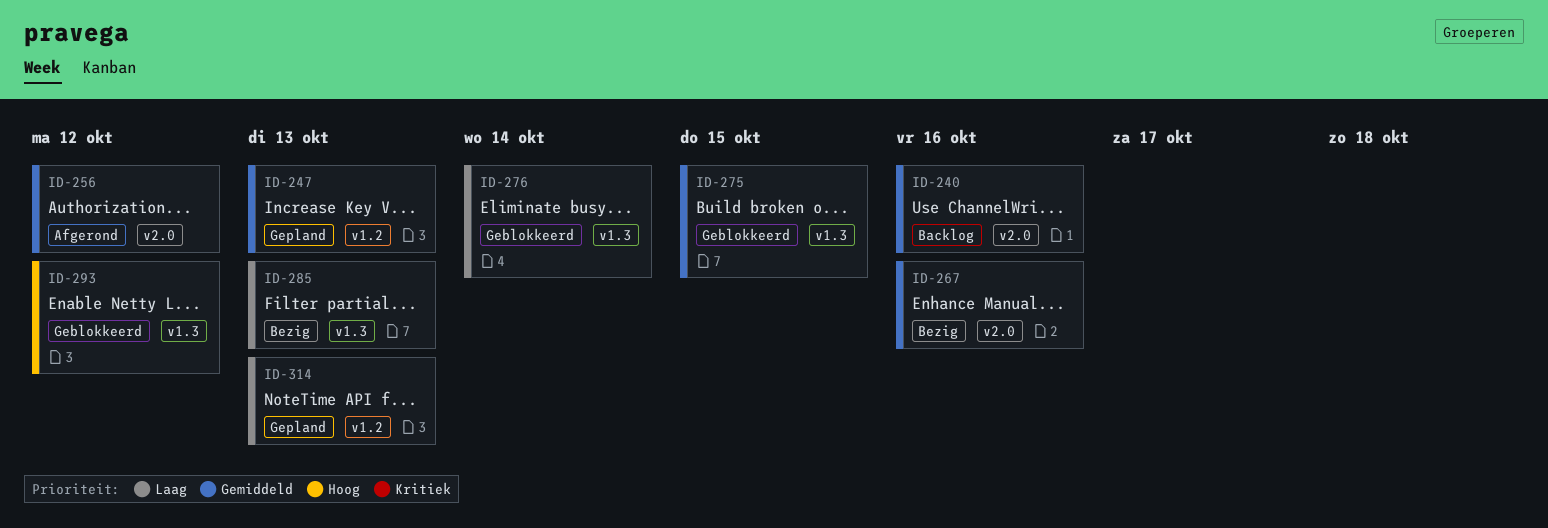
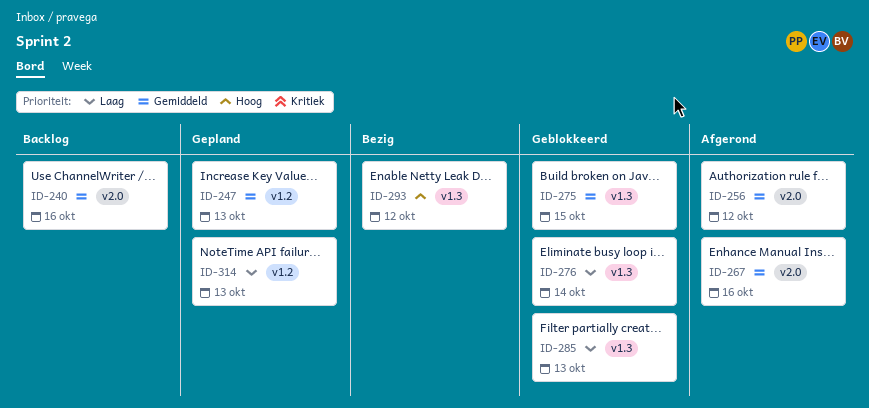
ID-267, status: Bezig -> Afgerond
ID-285, status: Bezig -> Geblokkeerd
ID-293, status: Geblokkeerd -> Bezig

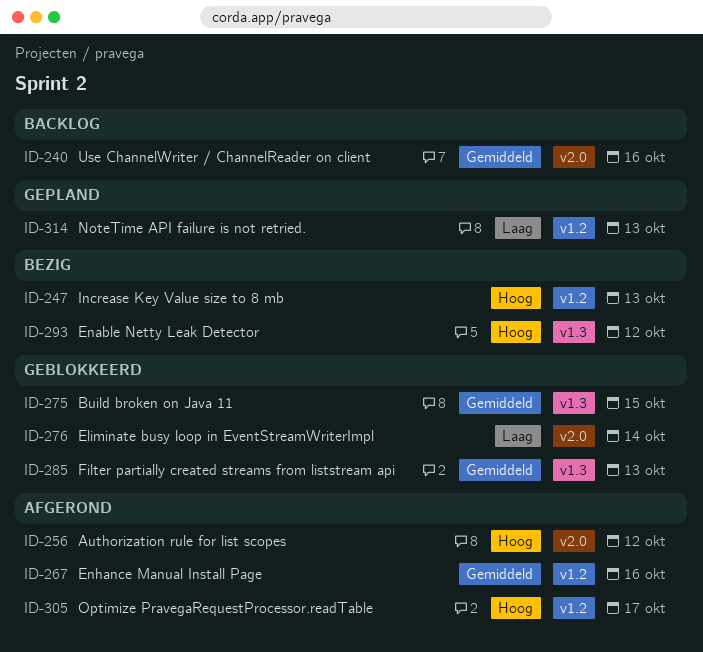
ID-247, status: Gepland -> Bezig
ID-247, priority: Gemiddeld -> Hoog
ID-256, priority: Gemiddeld -> Hoog
ID-267, label: v2.0 -> v1.2
ID-276, label: v1.3 -> v2.0
ID-285, priority: Laag -> Gemiddeld
ID-305: none -> present

